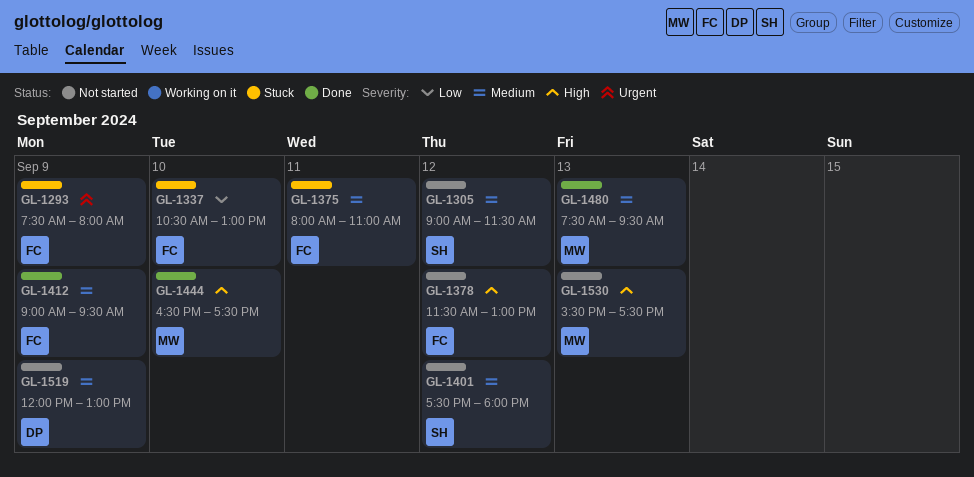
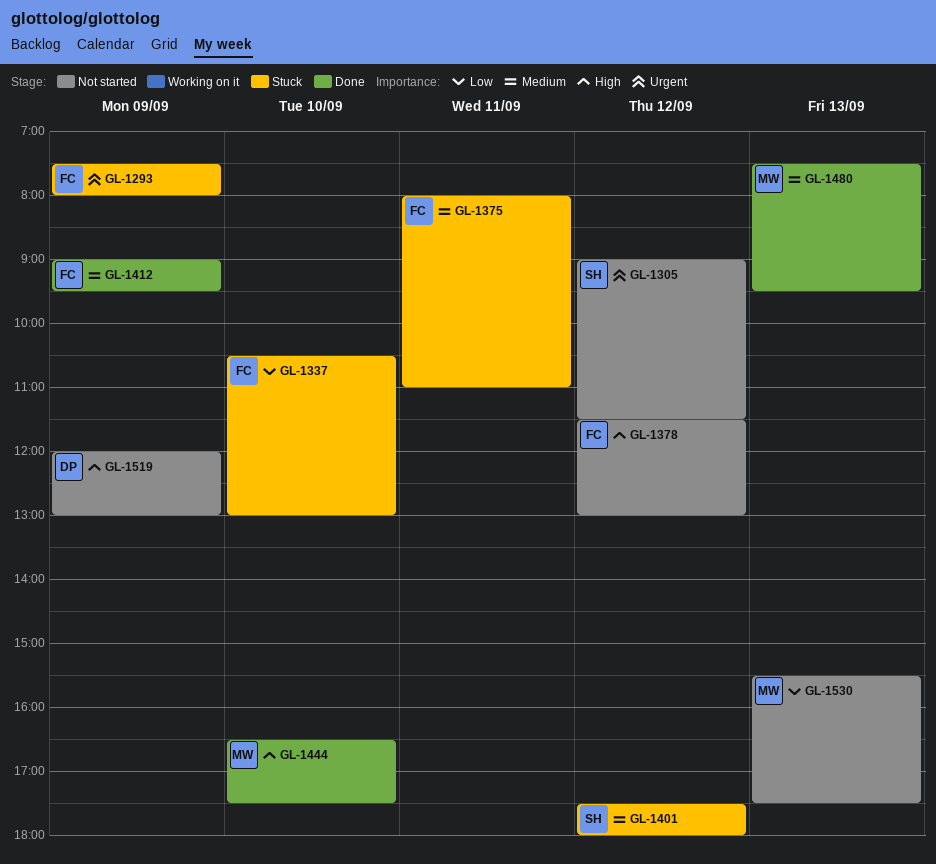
GL-1305, priority: Medium -> Urgent
GL-1401, status: Not started -> Stuck
GL-1519, priority: Medium -> High
GL-1530, priority: High -> Low

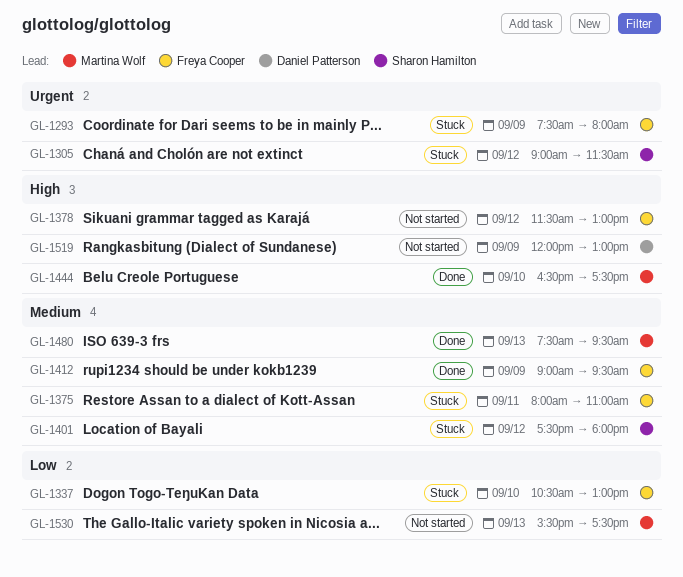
GL-1305, status: Not started -> Stuck

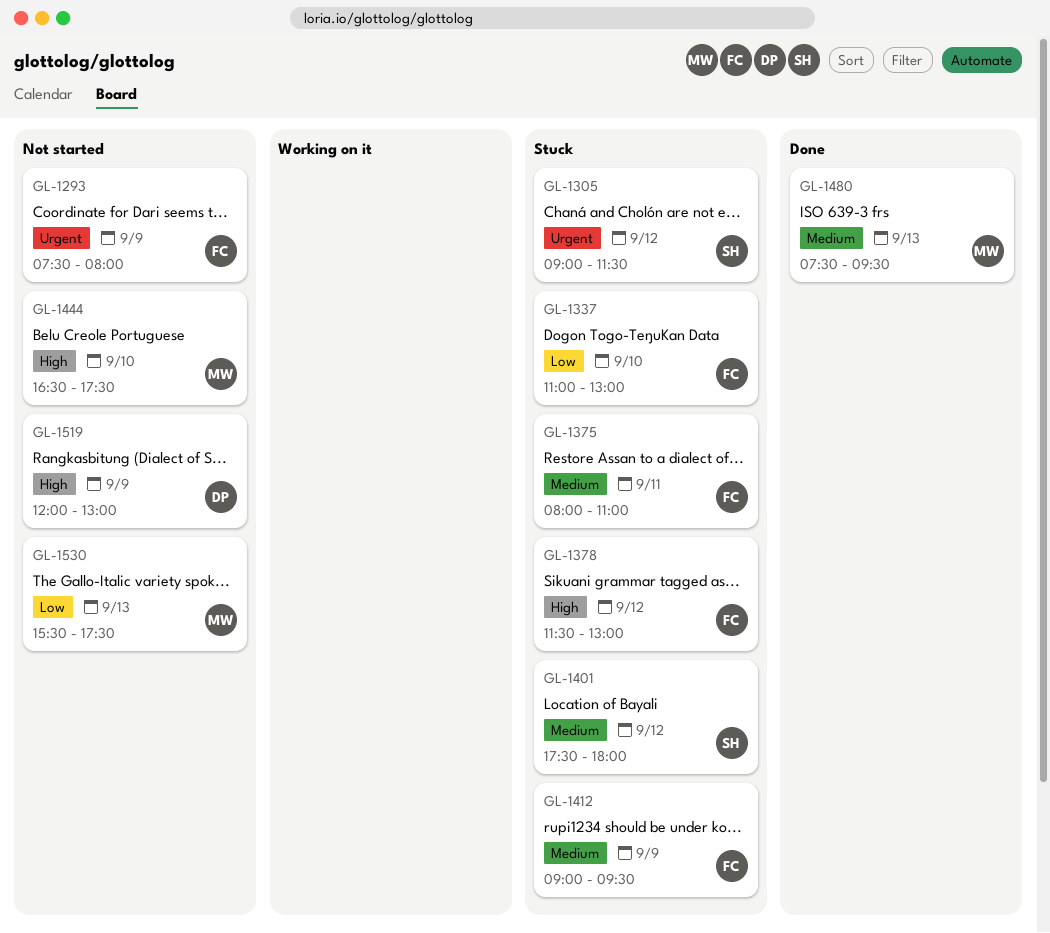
GL-1293, status: Stuck -> Not started
GL-1337, begins: 10:30 -> 11:00
GL-1378, status: Not started -> Stuck
GL-1412, status: Done -> Stuck
GL-1444, status: Done -> Not started

